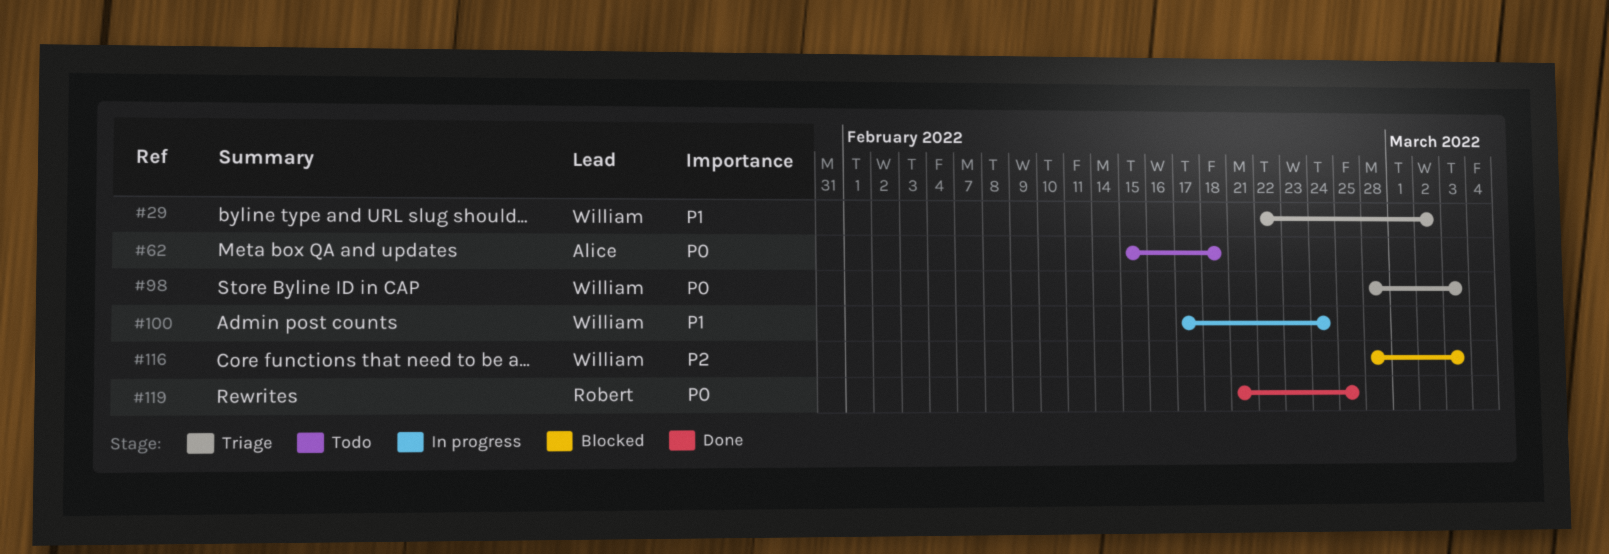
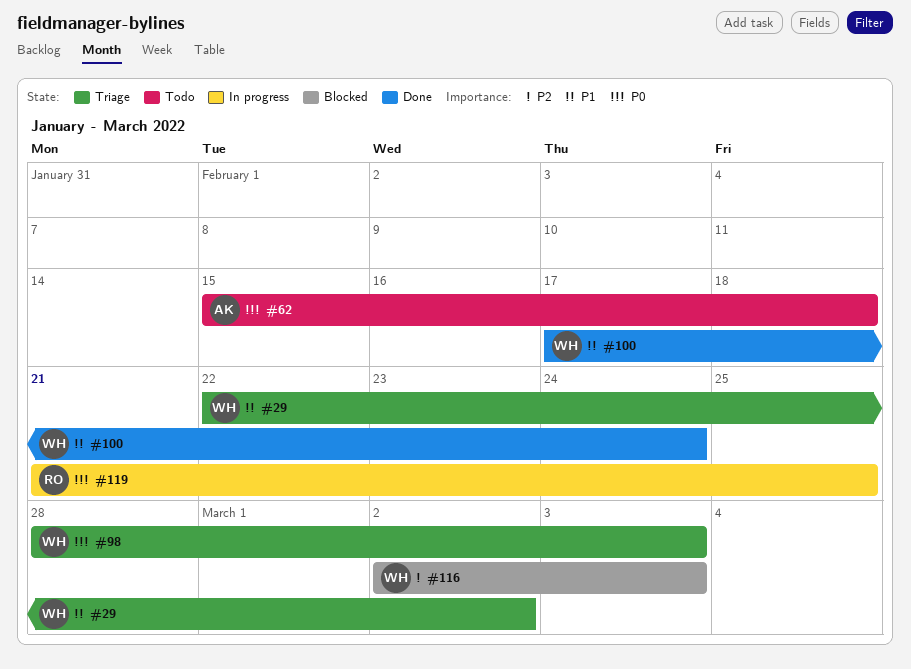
#100, status: In progress -> Done
#116, start: Feb 28 -> Mar 2
#119, status: Done -> In progress

